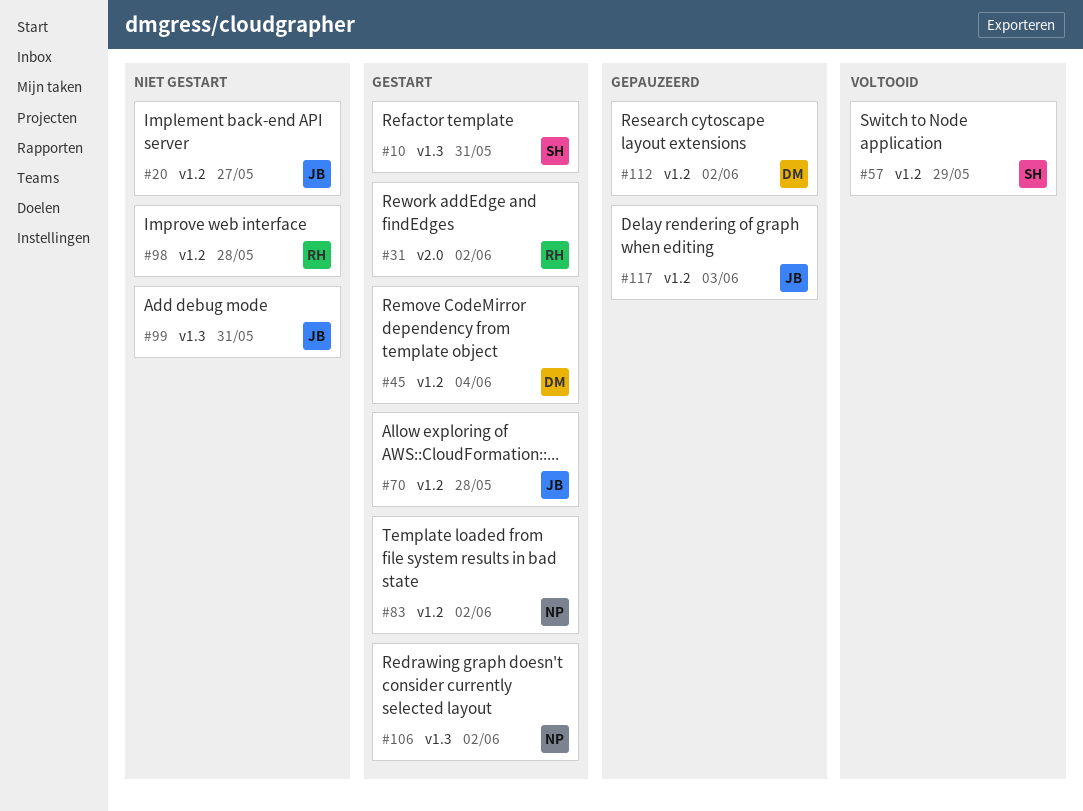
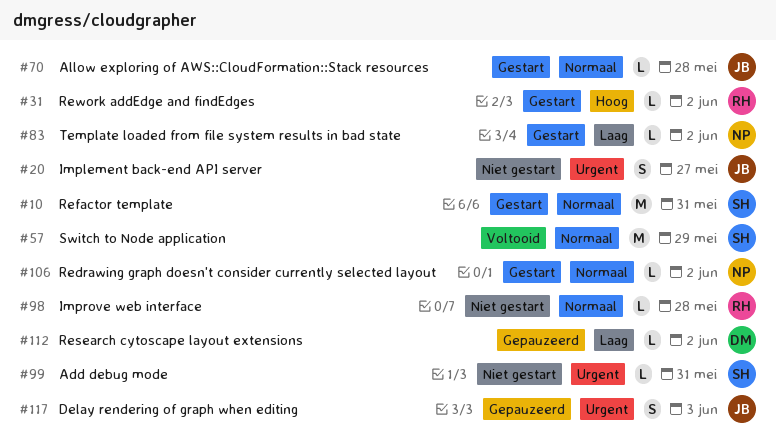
#45: present -> none
#99, owner: JB -> SH

